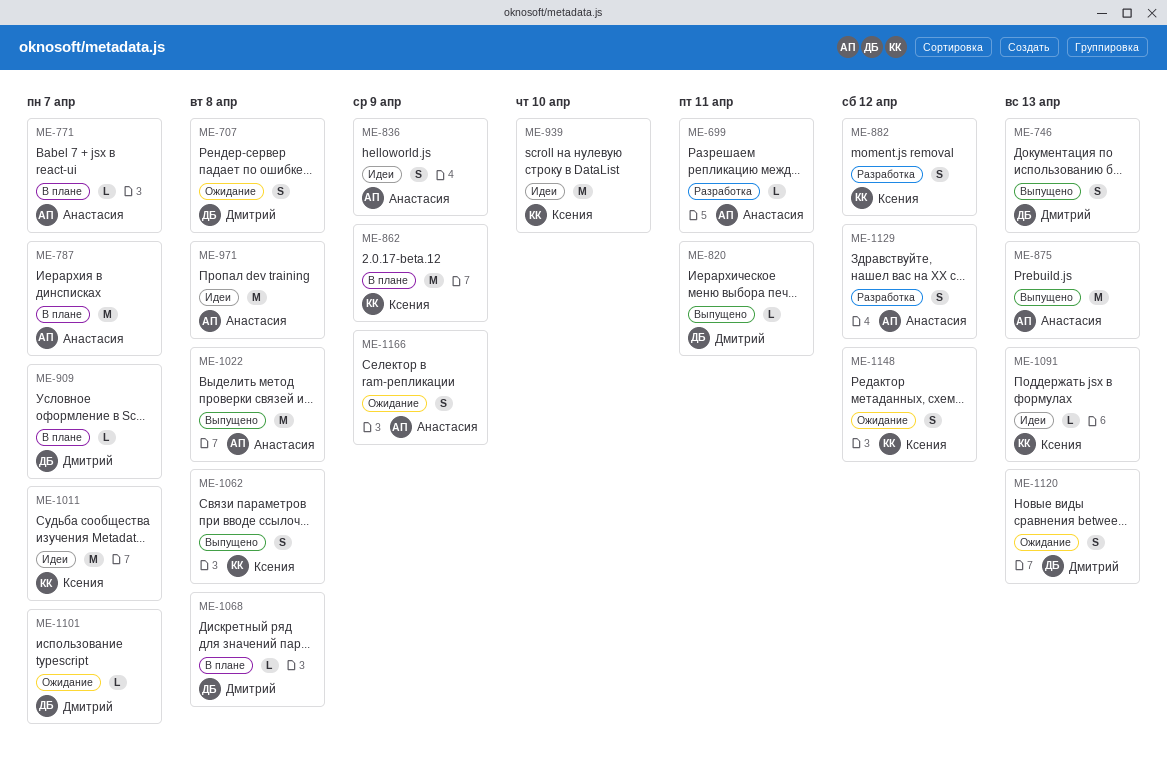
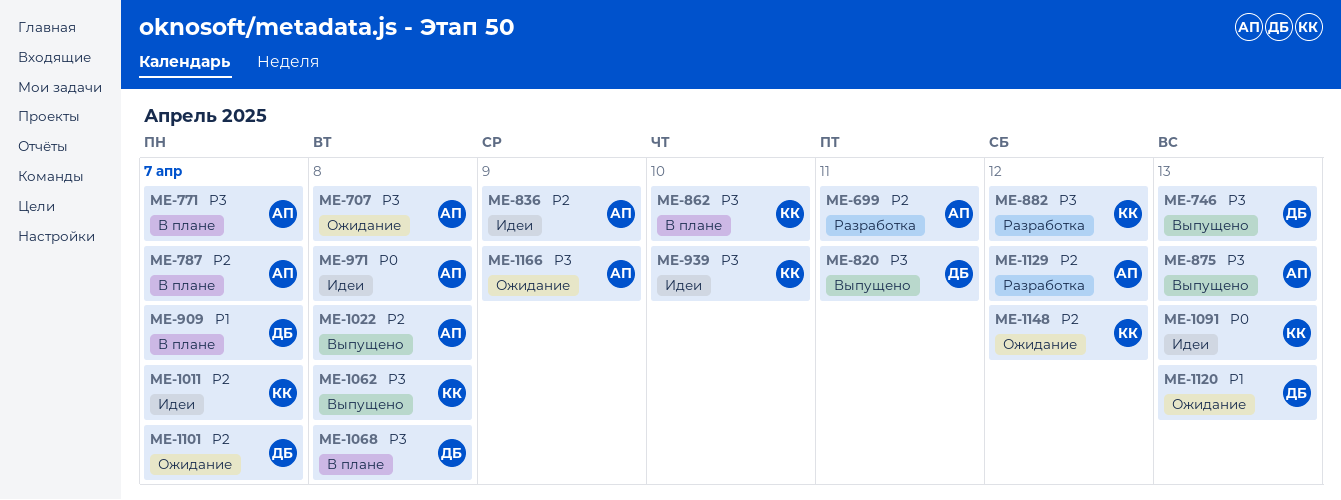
ME-707, owner: Дмитрий -> Анастасия
ME-862, due: Apr 9 -> Apr 10

